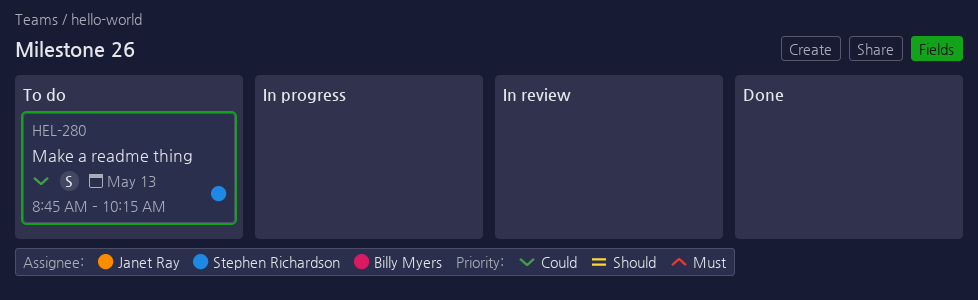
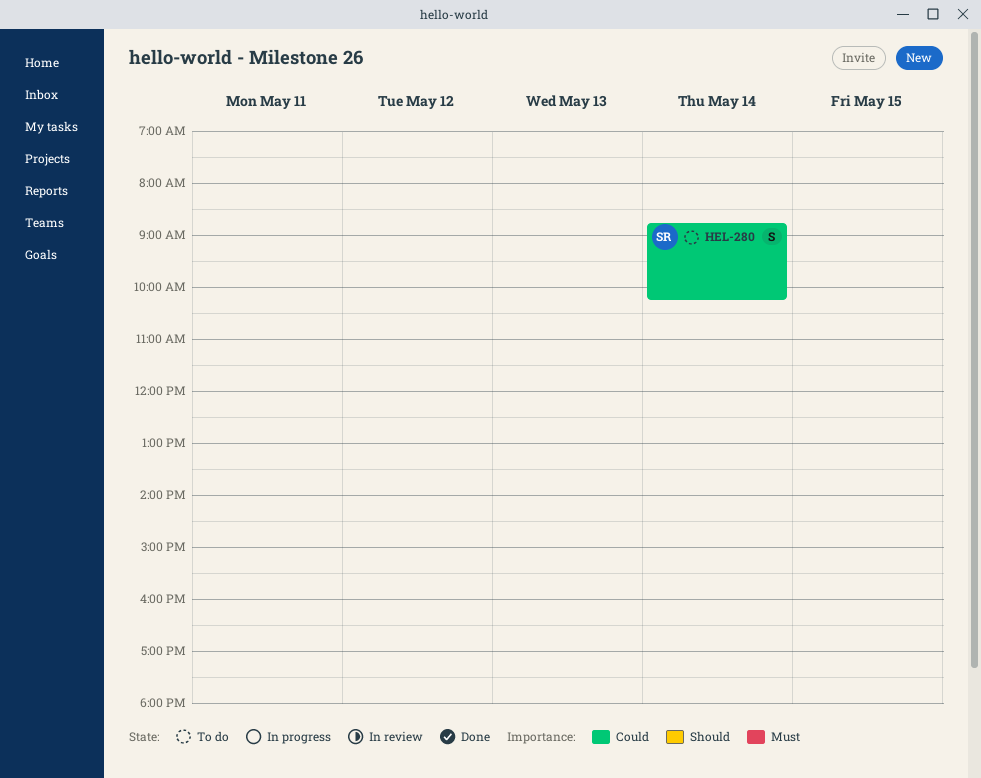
HEL-280, day: May 13 -> May 14

